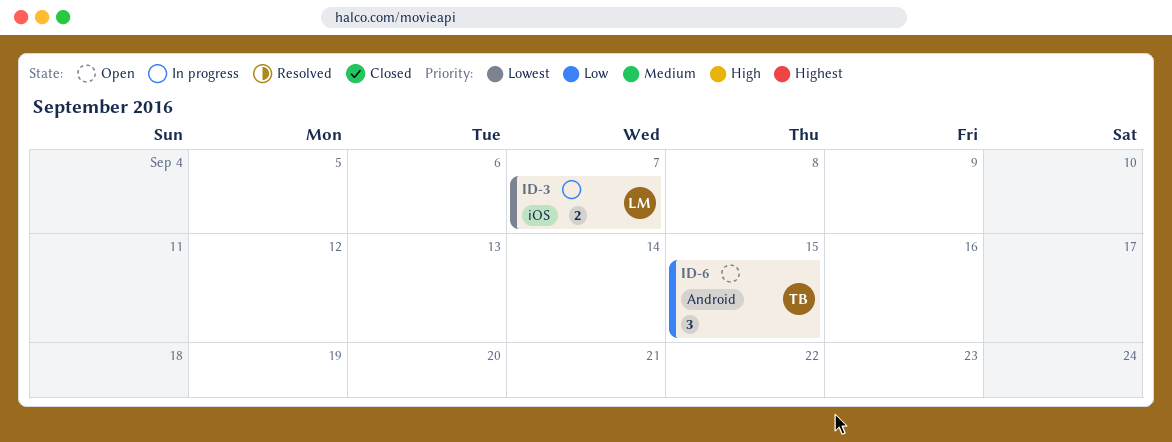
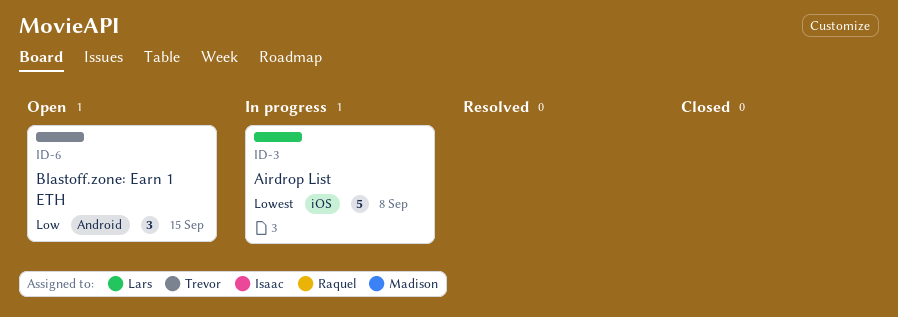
ID-3, estimate: 2 -> 5
ID-3, due: Sep 7 -> Sep 8

